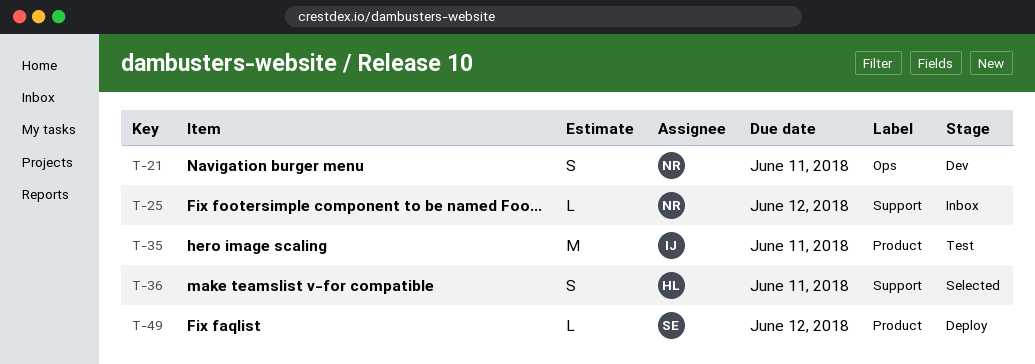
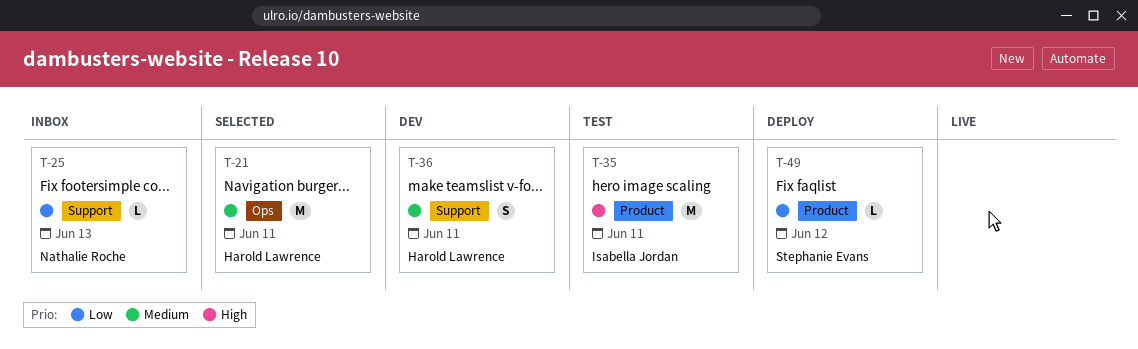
T-21, status: Dev -> Selected
T-21, owner: Nathalie Roche -> Harold Lawrence
T-21, estimate: S -> M
T-25, due: Jun 12 -> Jun 13
T-36, status: Selected -> Dev

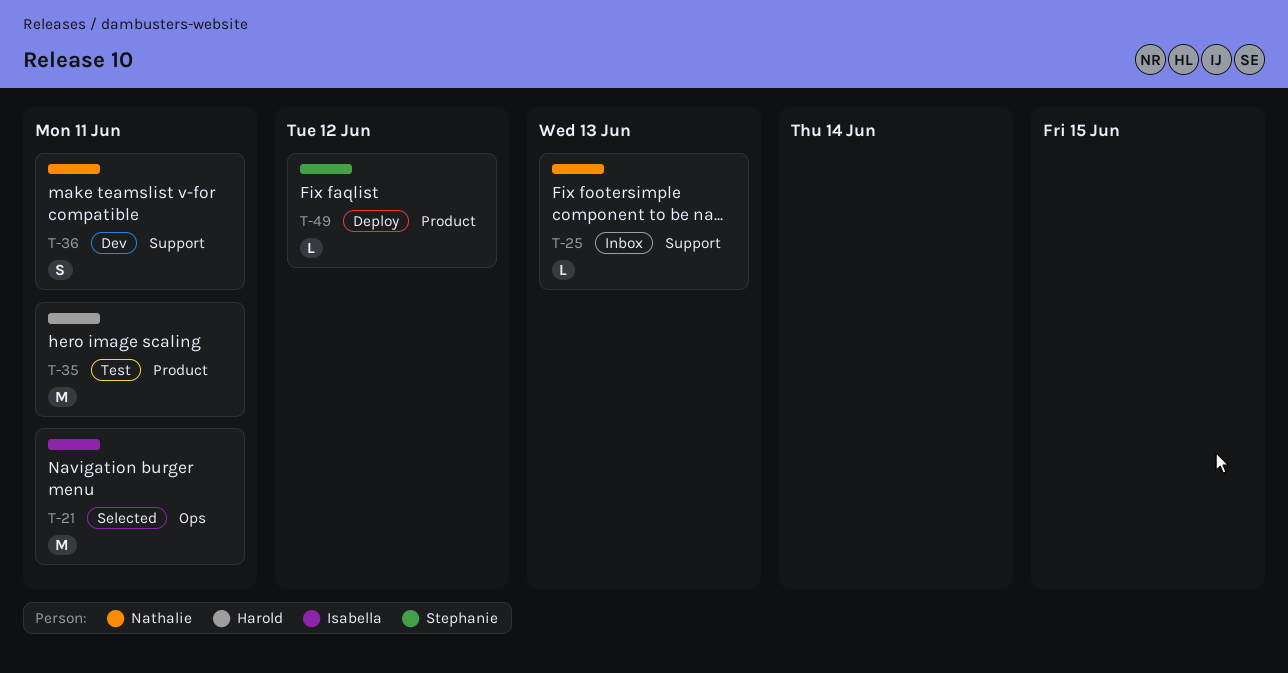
T-21, owner: Harold Lawrence -> Isabella Jordan
T-35, owner: Isabella Jordan -> Harold Lawrence
T-36, owner: Harold Lawrence -> Nathalie Roche

